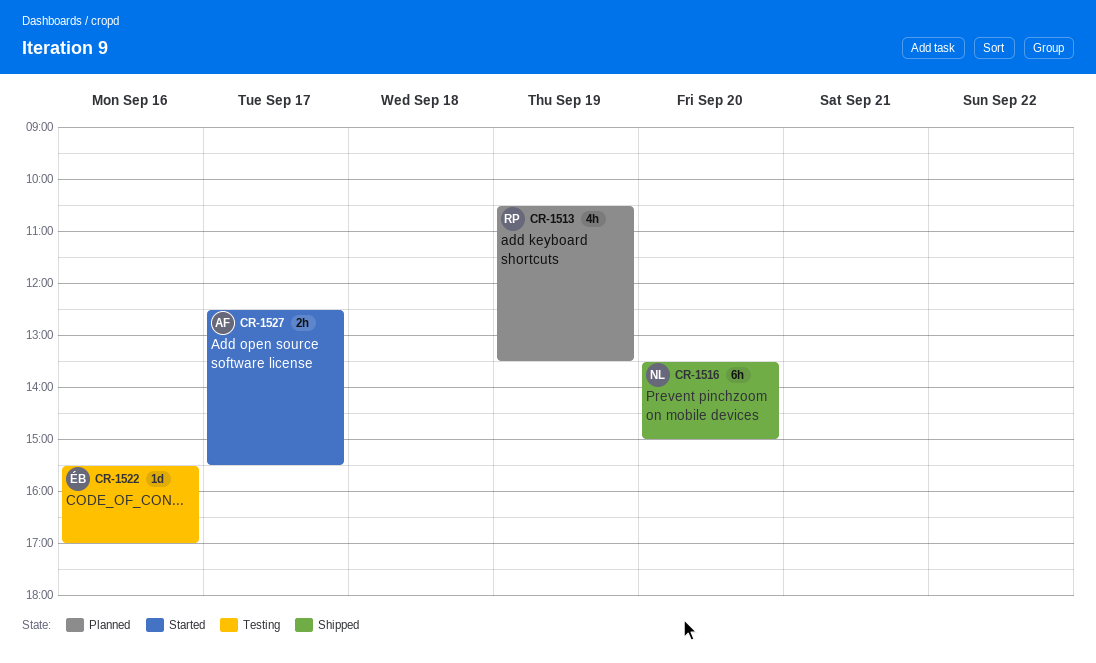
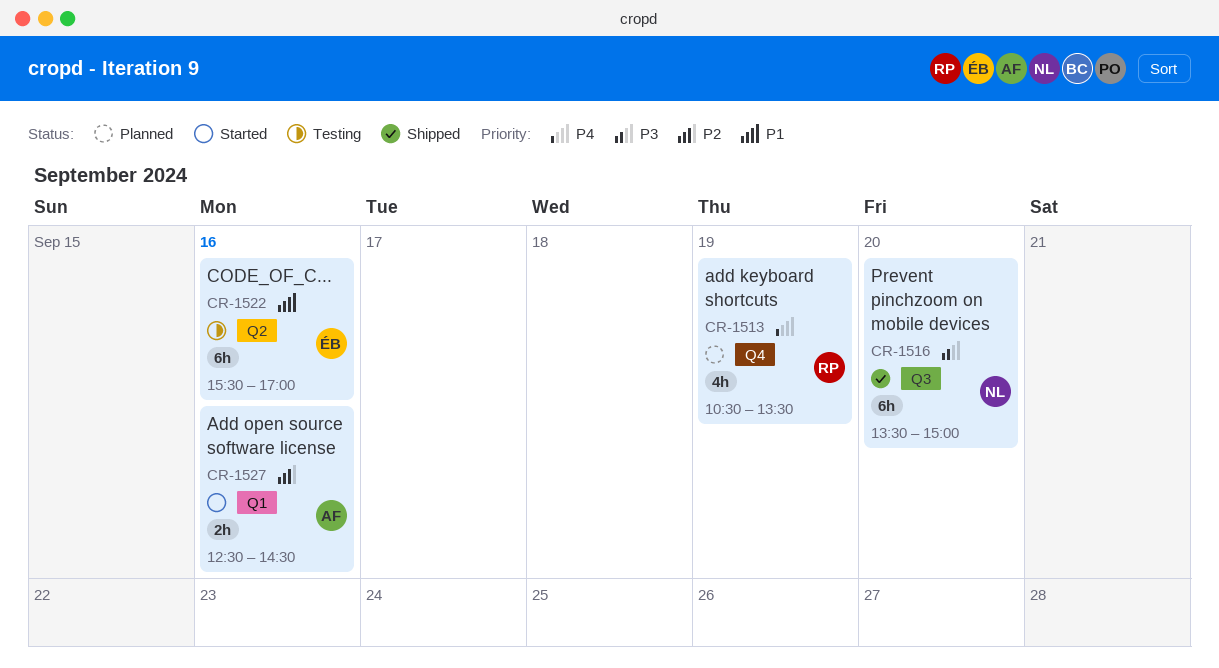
CR-1522, estimate: 1d -> 6h
CR-1527, day: Sep 17 -> Sep 16
CR-1527, ends: 15:30 -> 14:30

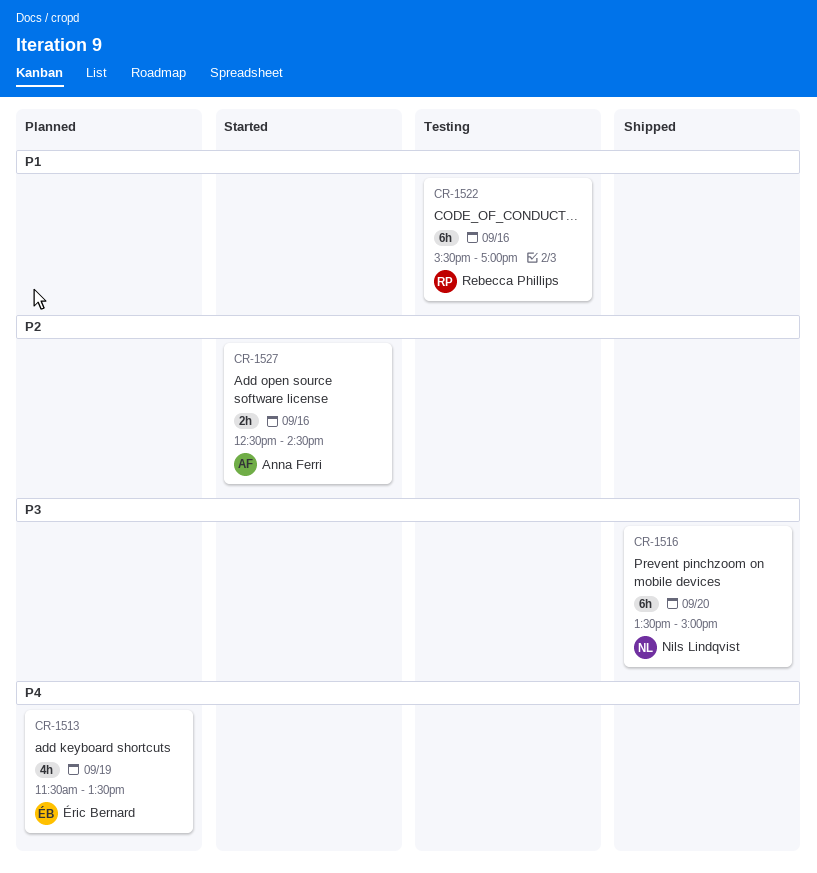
CR-1513, owner: Rebecca Phillips -> Éric Bernard
CR-1513, begins: 10:30 -> 11:30
CR-1522, owner: Éric Bernard -> Rebecca Phillips

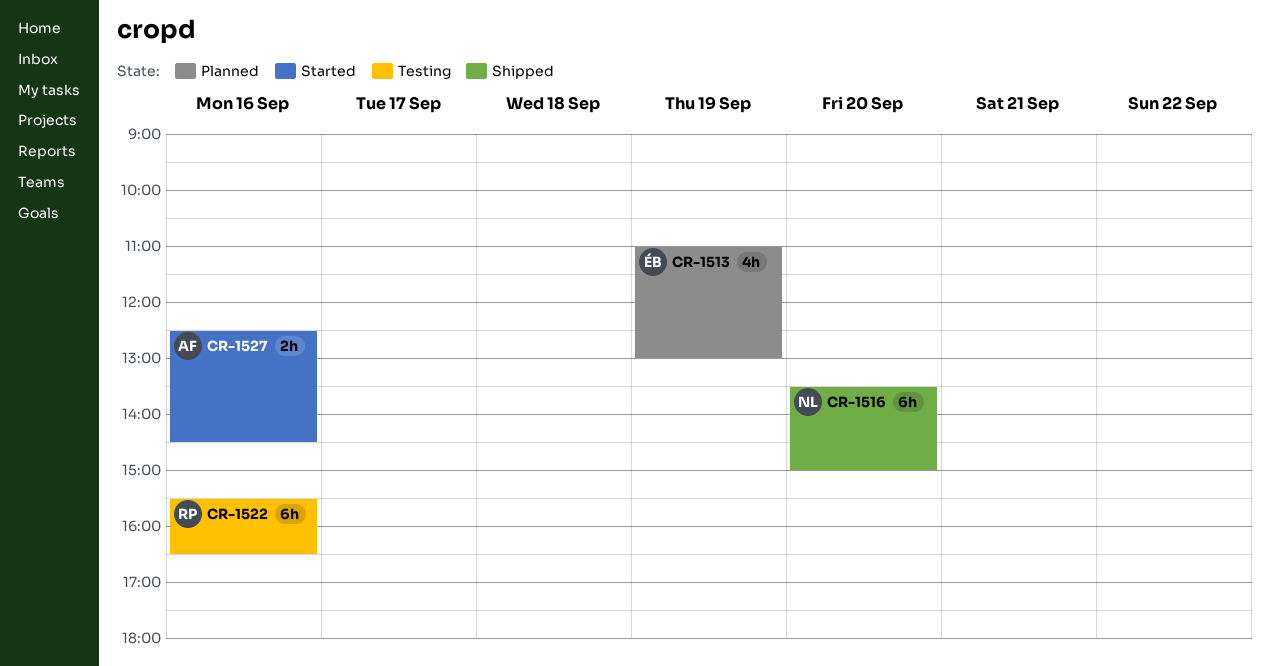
CR-1513, begins: 11:30 -> 11:00
CR-1513, ends: 13:30 -> 13:00
CR-1522, ends: 17:00 -> 16:30

